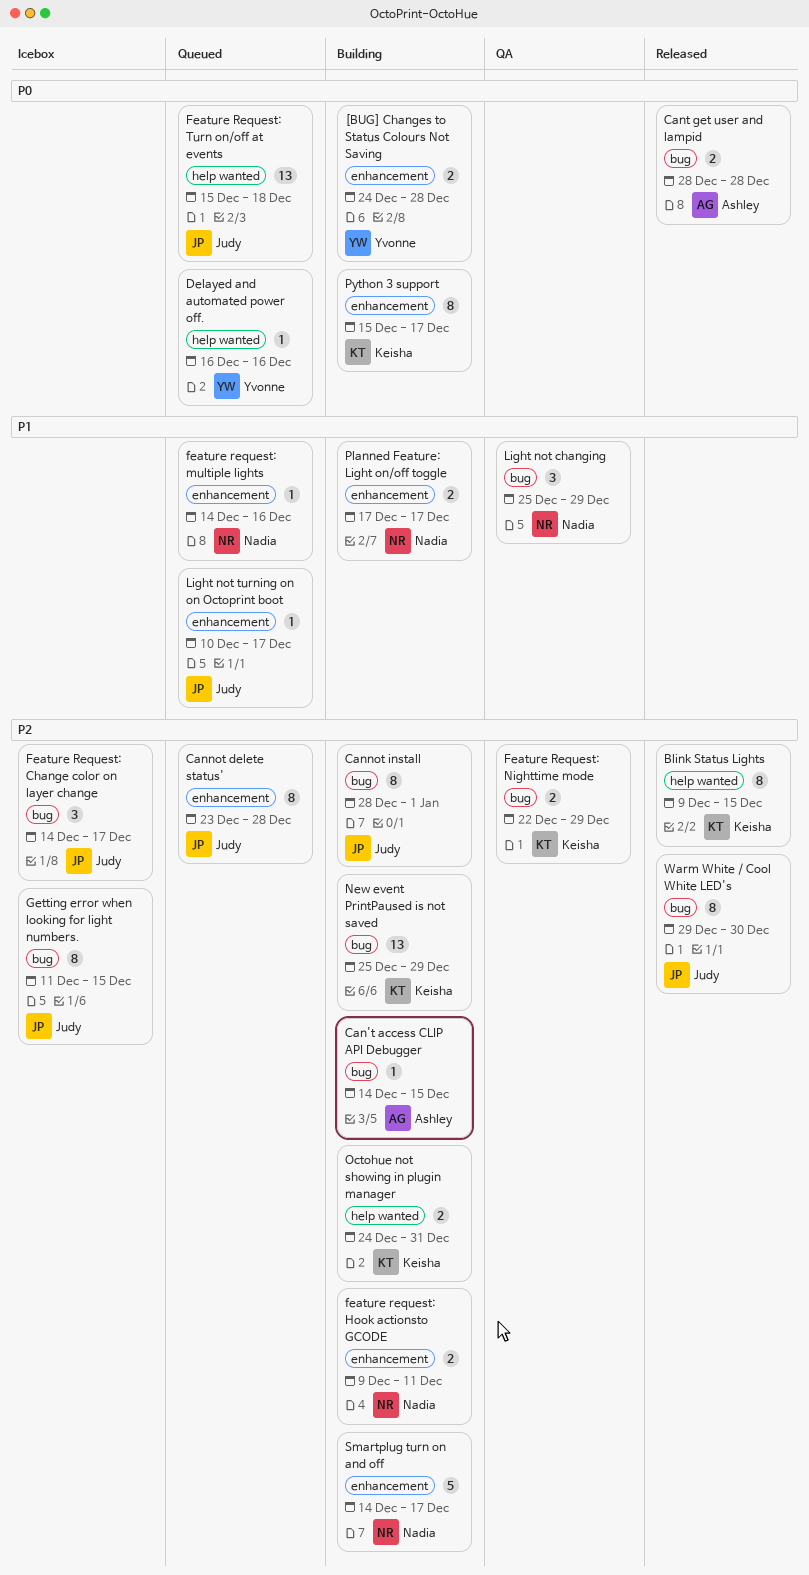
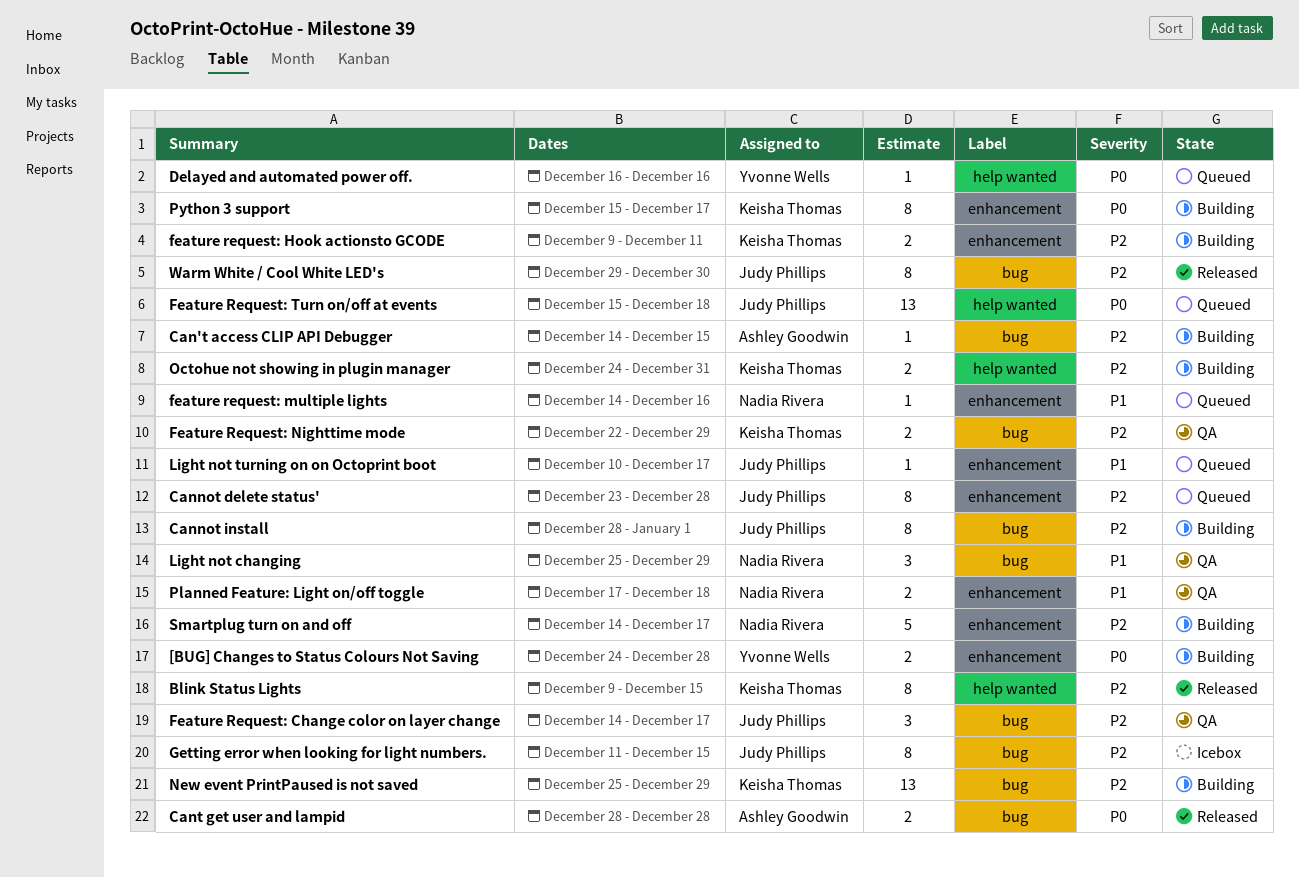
Feature Request: Change color on layer change, status: Icebox -> QA
feature request: Hook actionsto GCODE, owner: Nadia Rivera -> Keisha Thomas
Planned Feature: Light on/off toggle, status: Building -> QA
Planned Feature: Light on/off toggle, due: Dec 17 -> Dec 18

